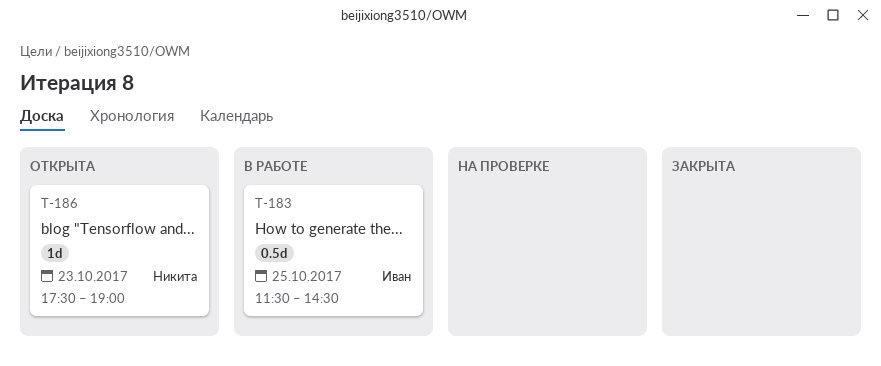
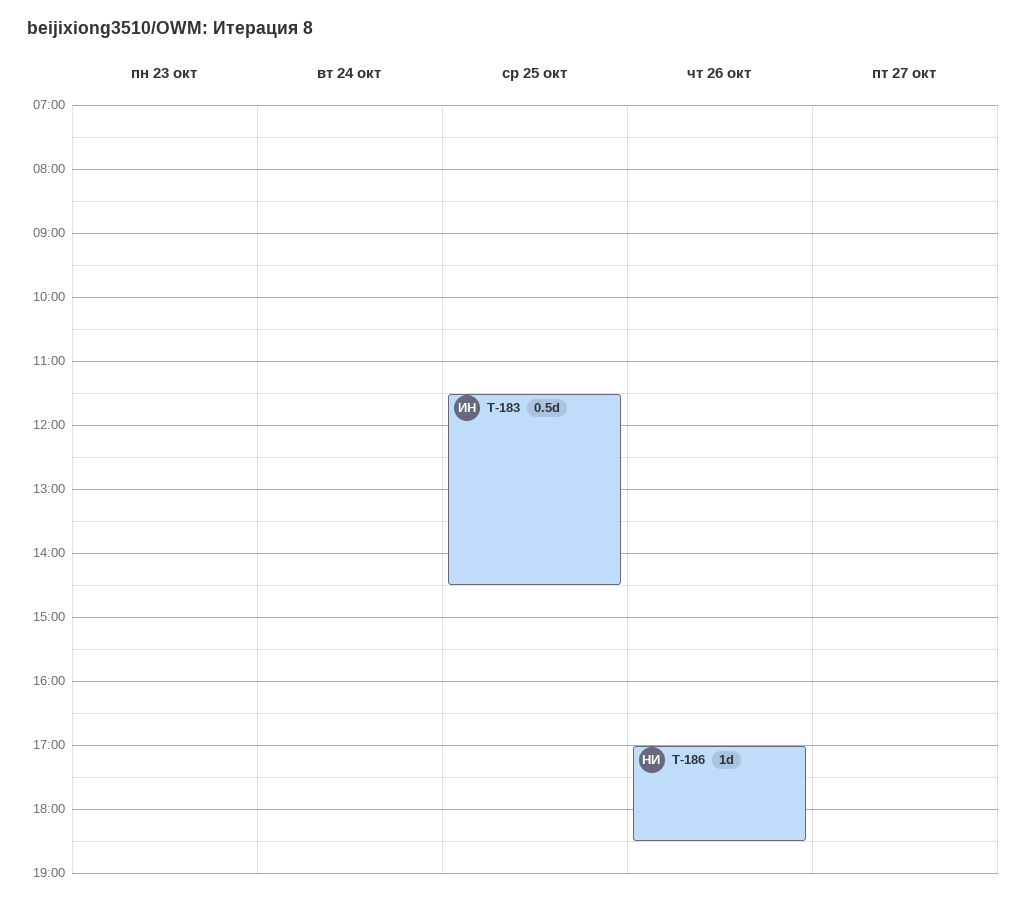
T-186, day: Oct 23 -> Oct 26
T-186, begins: 17:30 -> 17:00
T-186, ends: 19:00 -> 18:30

